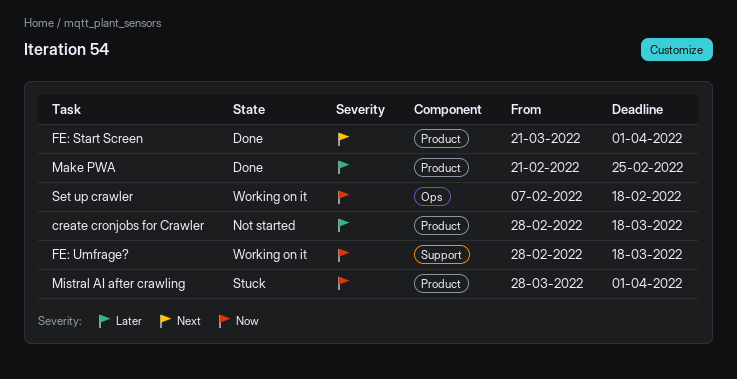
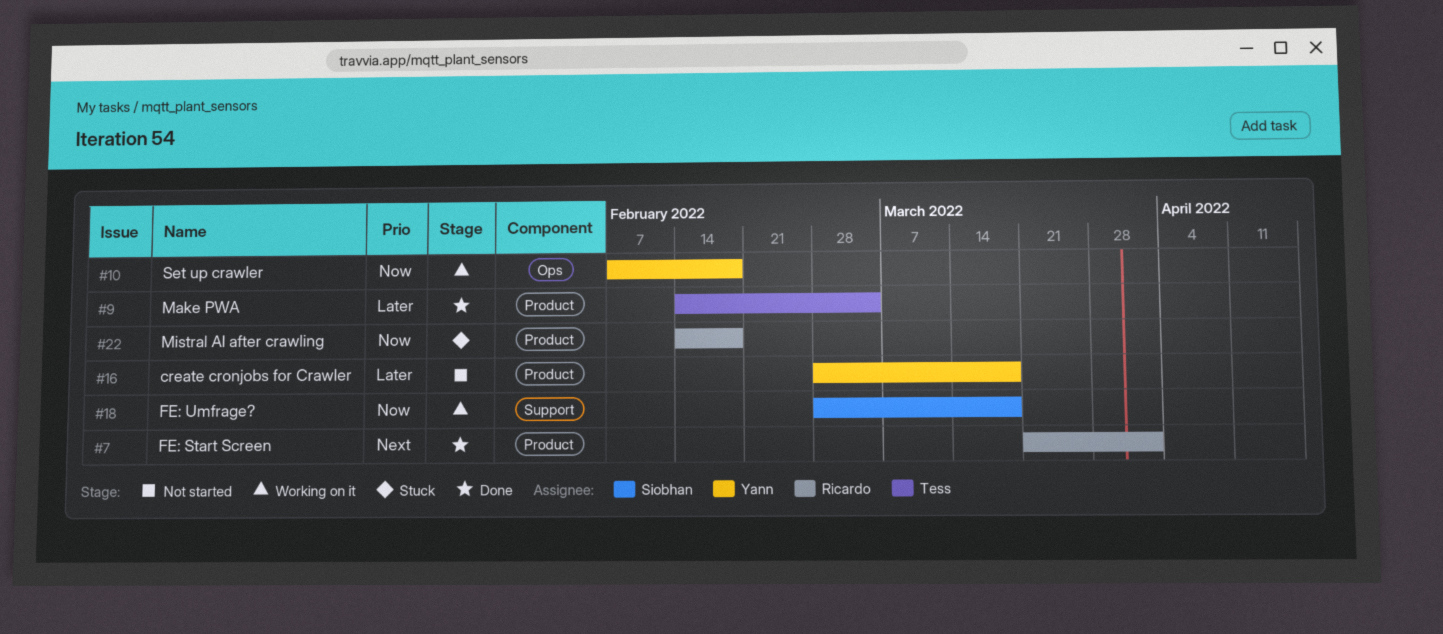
Make PWA, start: Feb 21 -> Feb 14
Make PWA, due: Feb 25 -> Mar 4
Mistral AI after crawling, start: Mar 28 -> Feb 14
Mistral AI after crawling, due: Apr 1 -> Feb 18

